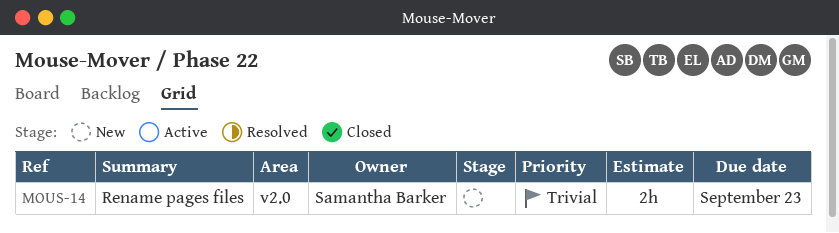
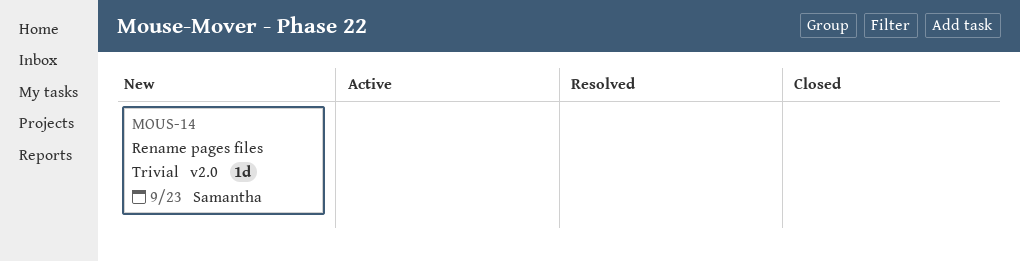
MOUS-14, estimate: 2h -> 1d

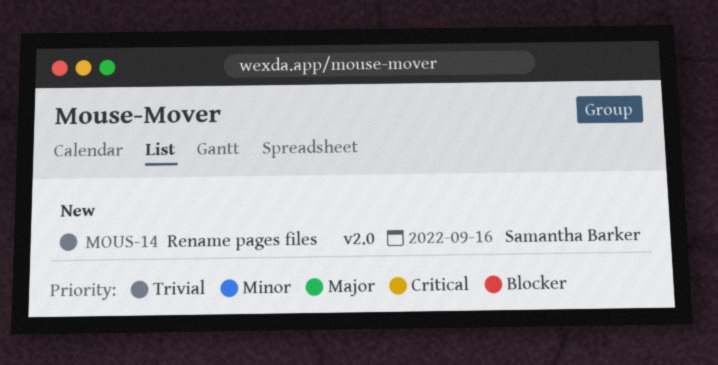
MOUS-14, due: Sep 23 -> Sep 16

